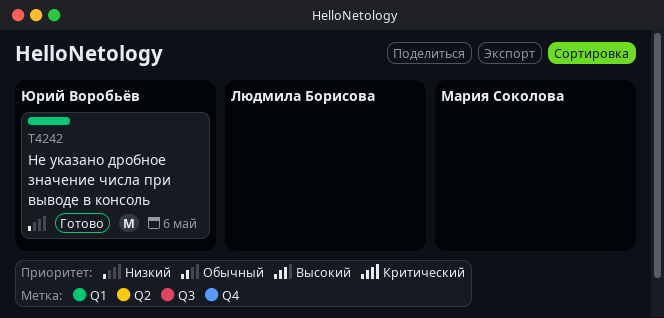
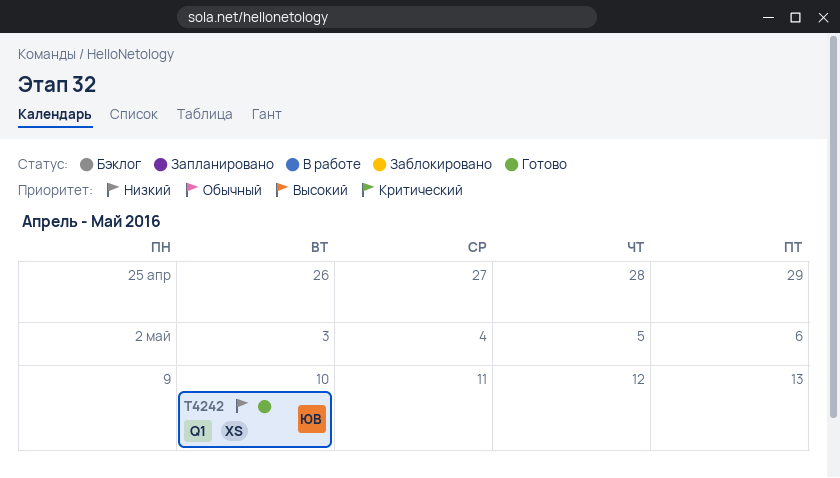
T4242, estimate: M -> XS
T4242, due: May 6 -> May 10

